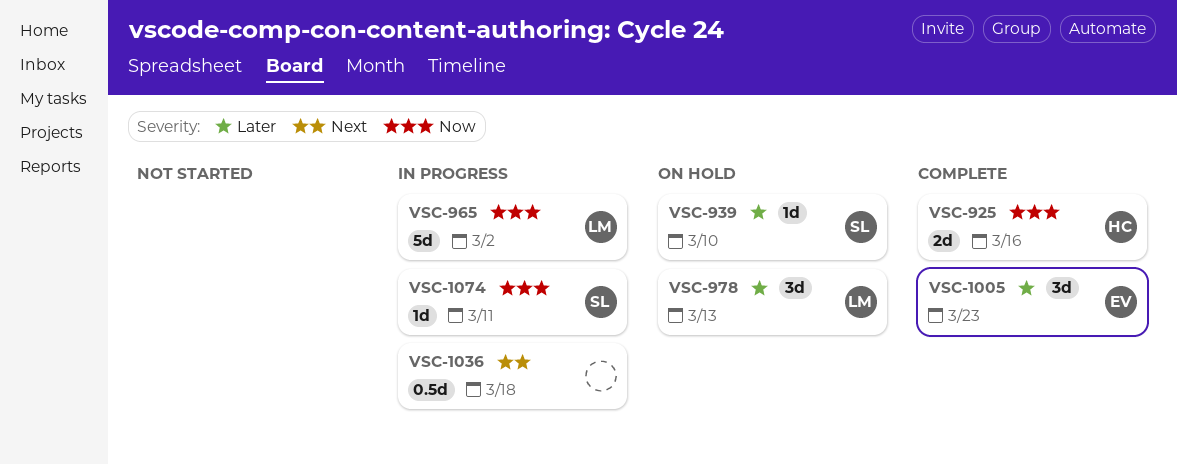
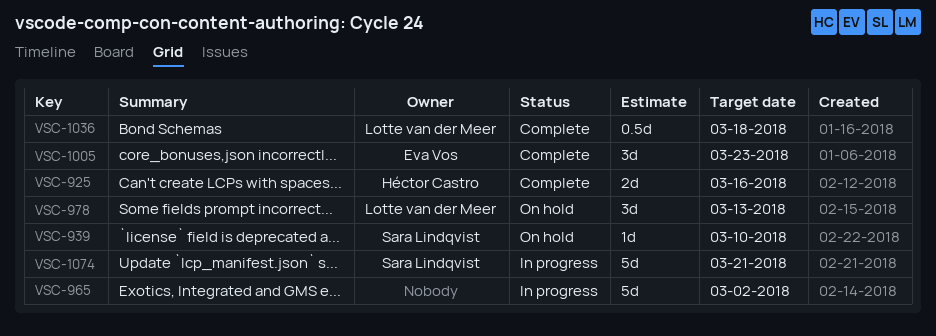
VSC-965, owner: Lotte van der Meer -> none
VSC-1036, status: In progress -> Complete
VSC-1036, owner: none -> Lotte van der Meer
VSC-1074, estimate: 1d -> 5d
VSC-1074, due: Mar 11 -> Mar 21

